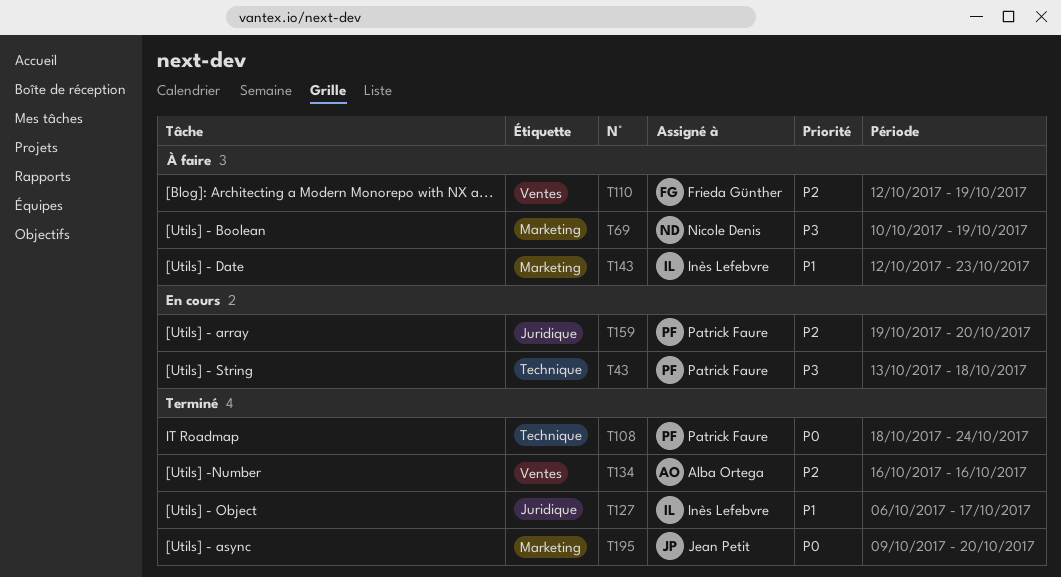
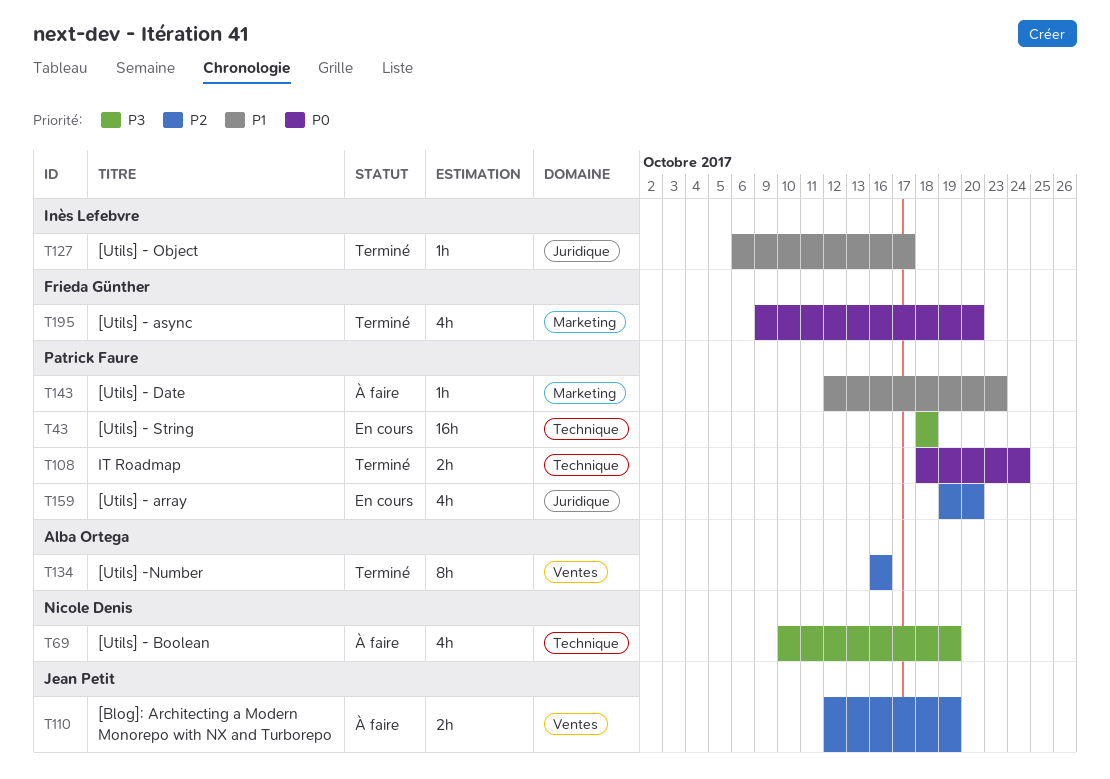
T43, start: Oct 13 -> Oct 18
T69, label: Marketing -> Technique
T110, owner: Frieda Günther -> Jean Petit
T143, owner: Inès Lefebvre -> Patrick Faure
T195, owner: Jean Petit -> Frieda Günther

